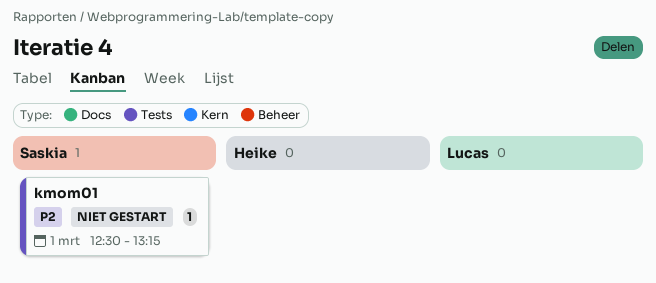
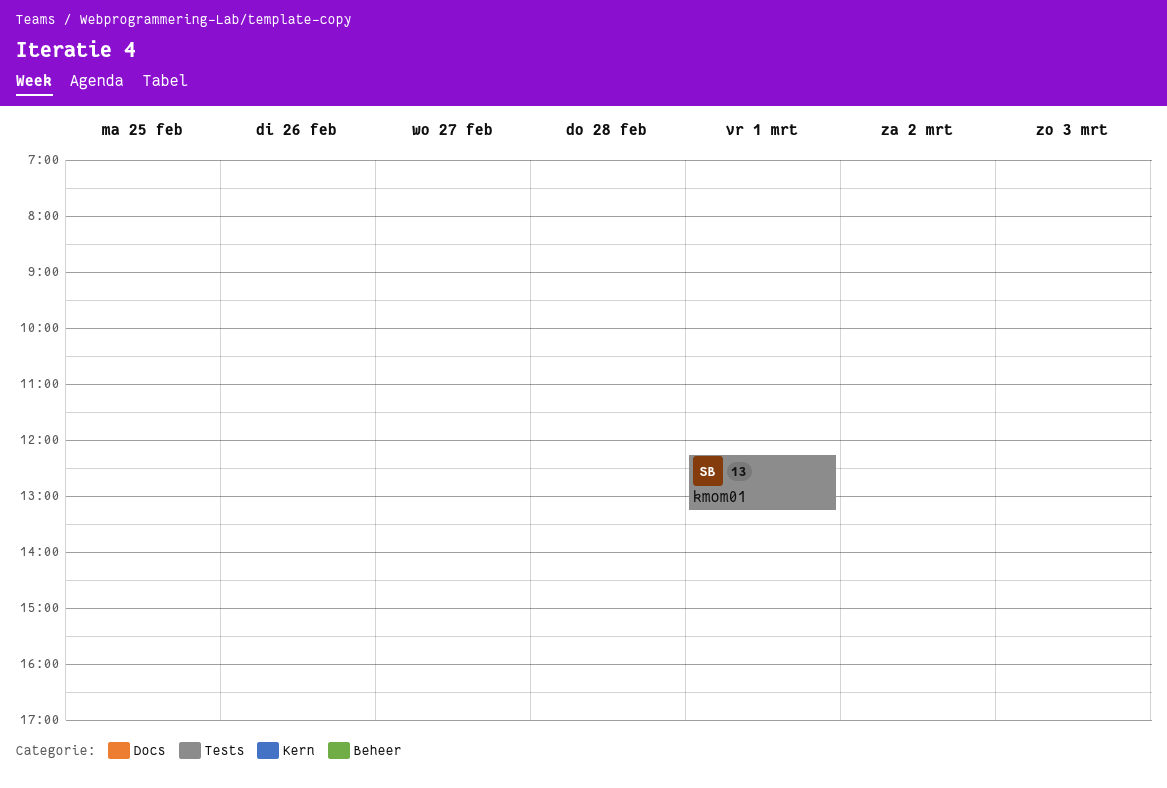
kmom01, estimate: 1 -> 13
kmom01, begins: 12:30 -> 12:15

